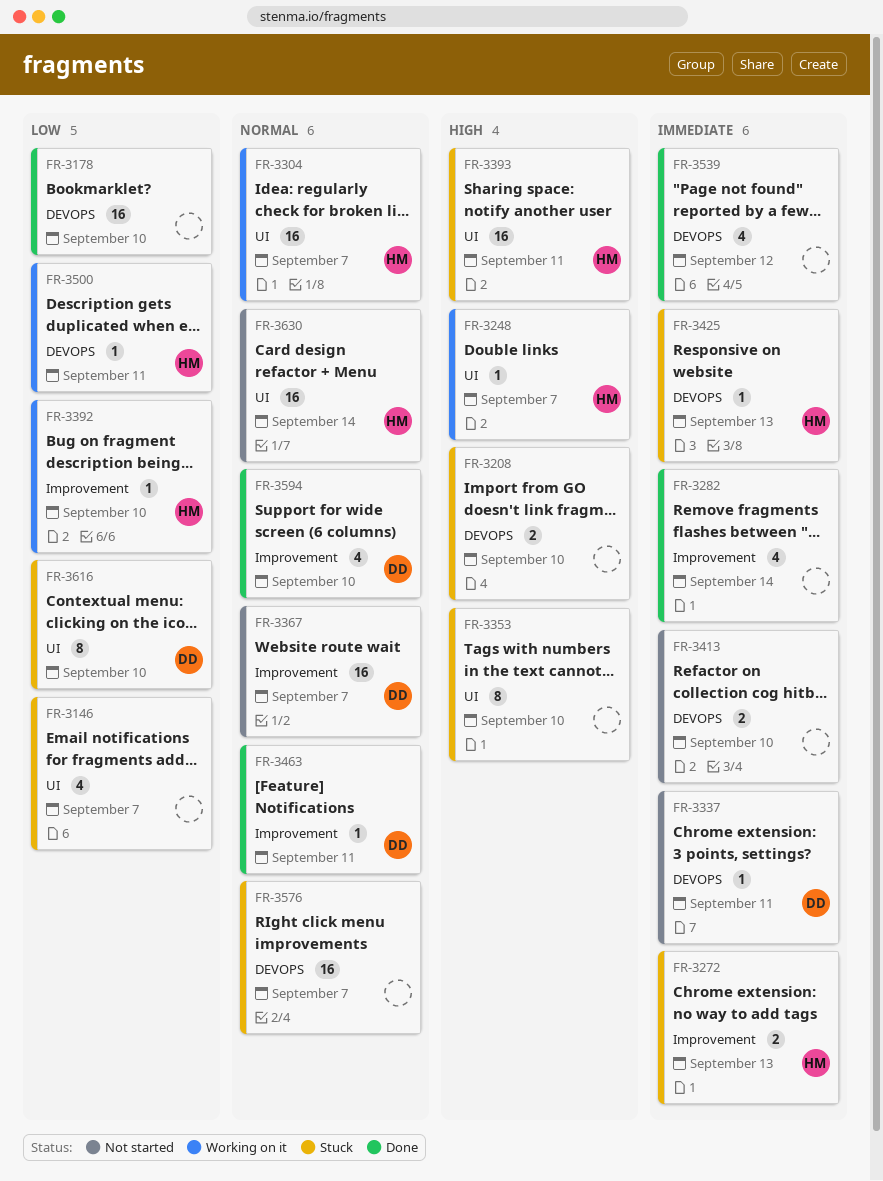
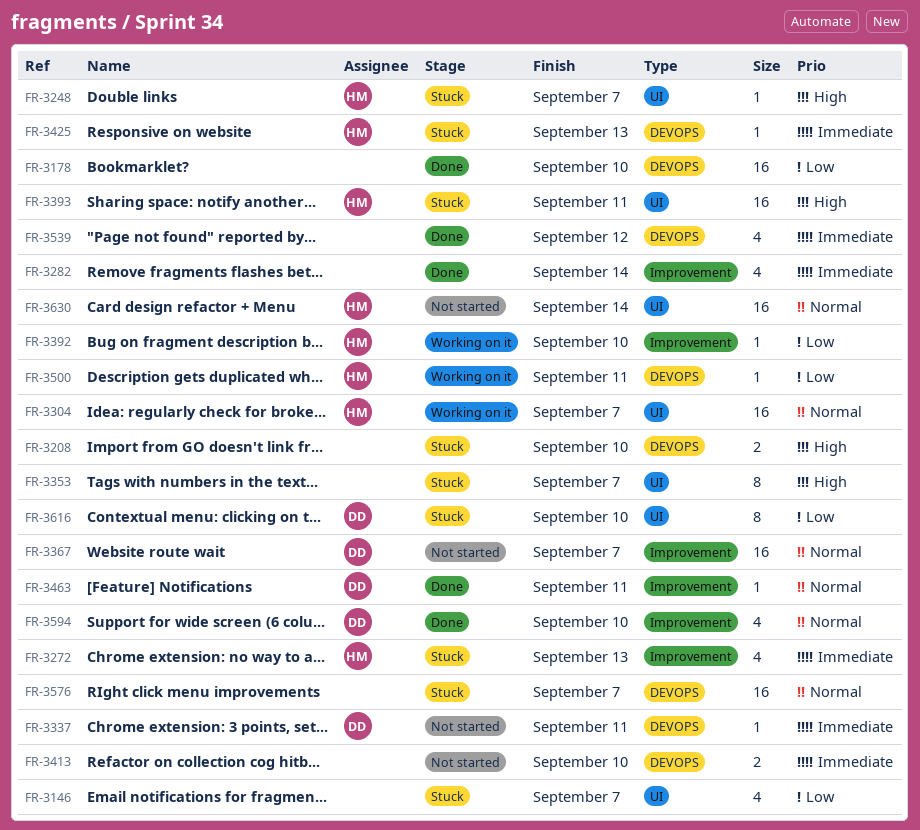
FR-3248, status: Working on it -> Stuck
FR-3272, estimate: 2 -> 4
FR-3353, due: Sep 10 -> Sep 7

